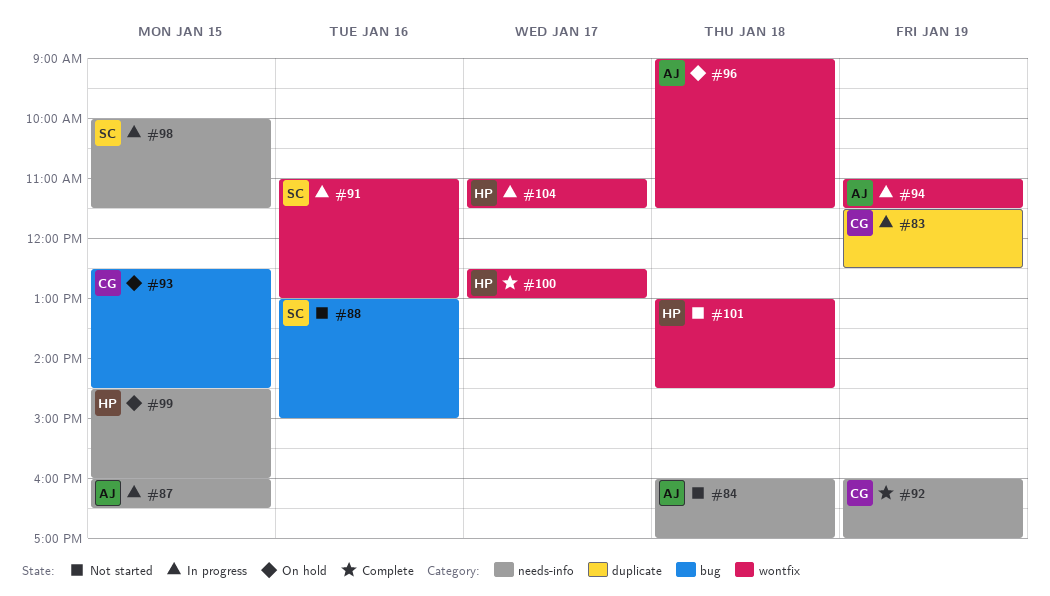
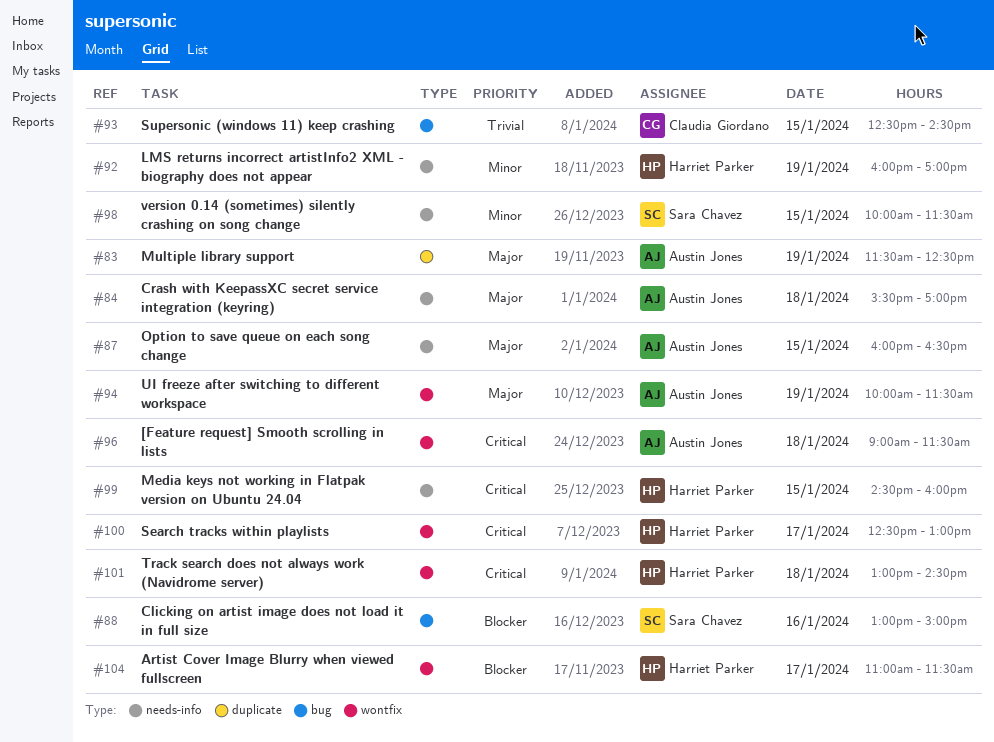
#83, owner: Claudia Giordano -> Austin Jones
#84, begins: 16:00 -> 15:30
#91: present -> none
#92, owner: Claudia Giordano -> Harriet Parker
#94, begins: 11:00 -> 10:00

